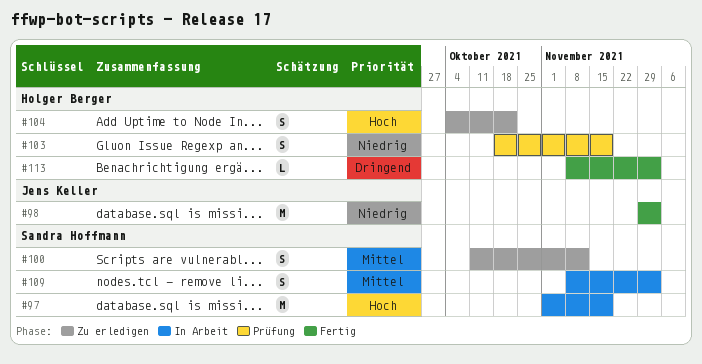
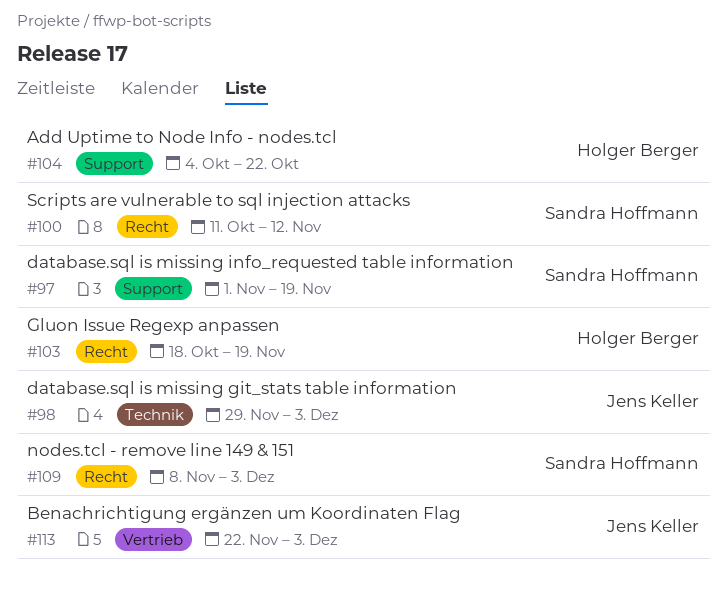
#113, owner: Holger Berger -> Jens Keller
#113, start: Nov 8 -> Nov 22

